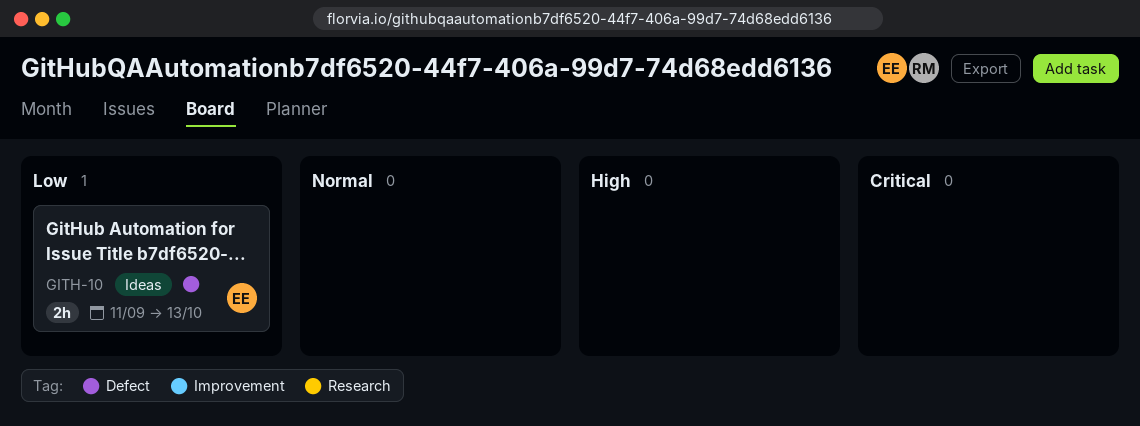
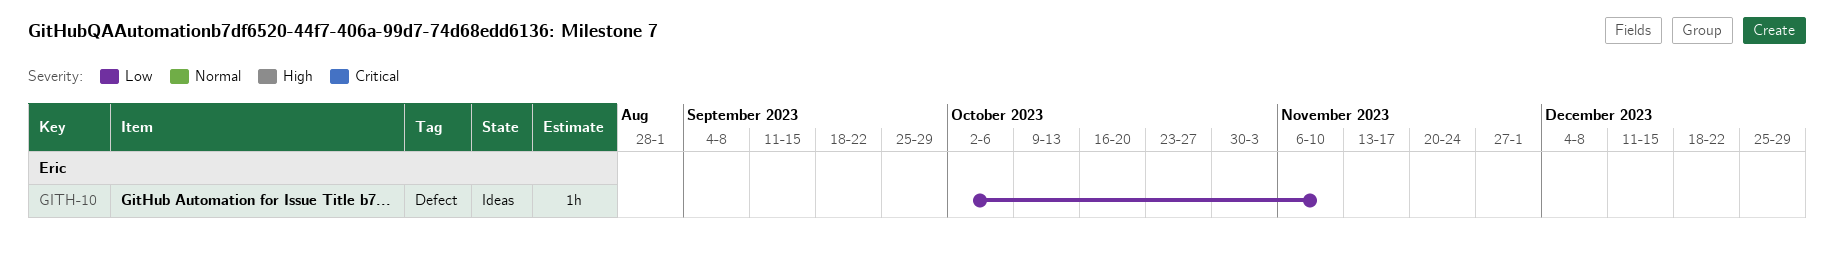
GITH-10, estimate: 2h -> 1h
GITH-10, start: Sep 11 -> Oct 2
GITH-10, due: Oct 13 -> Nov 10

